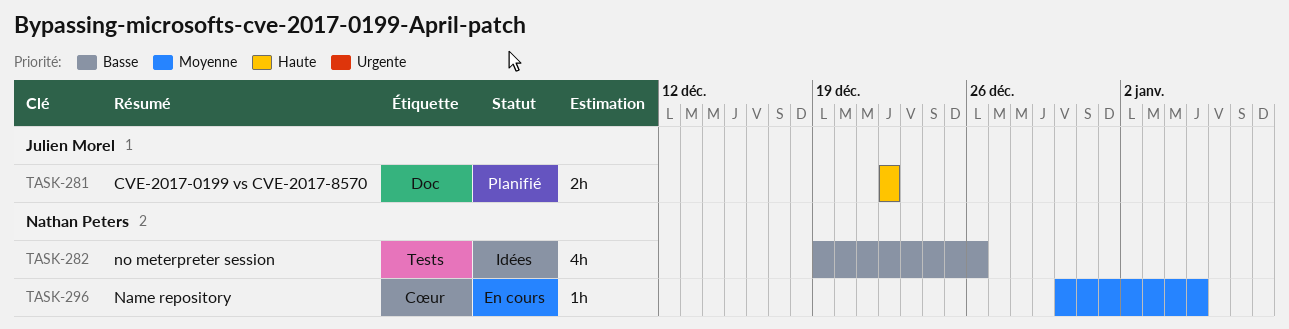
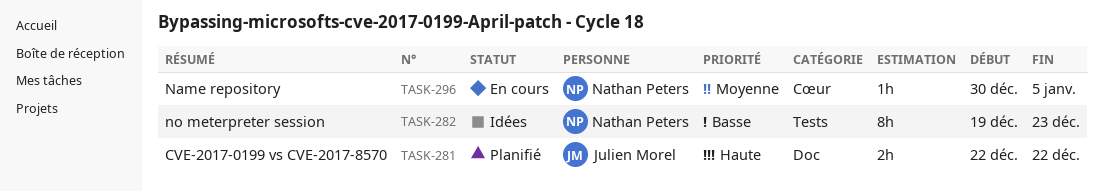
TASK-282, estimate: 4h -> 8h
TASK-282, due: Dec 26 -> Dec 23

